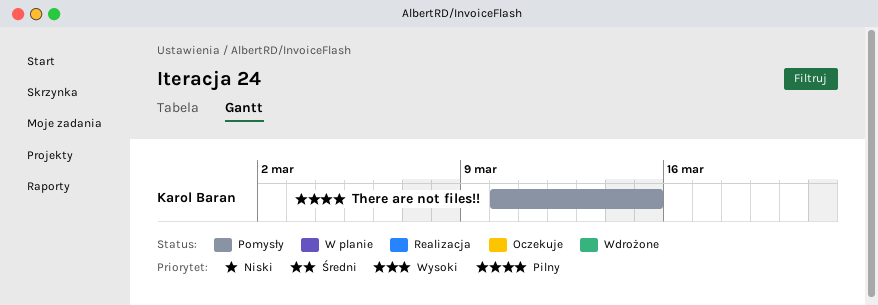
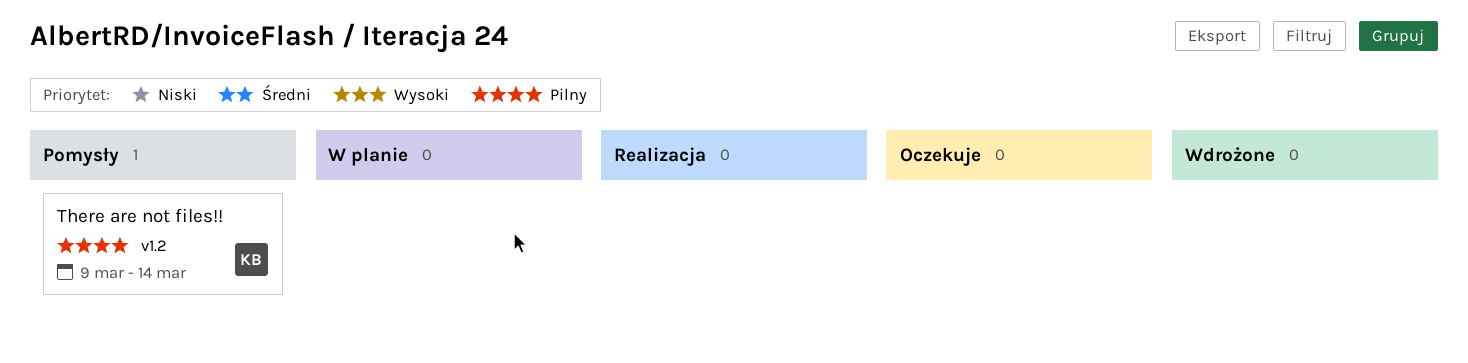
There are not files!!, start: Mar 10 -> Mar 9
There are not files!!, due: Mar 15 -> Mar 14

